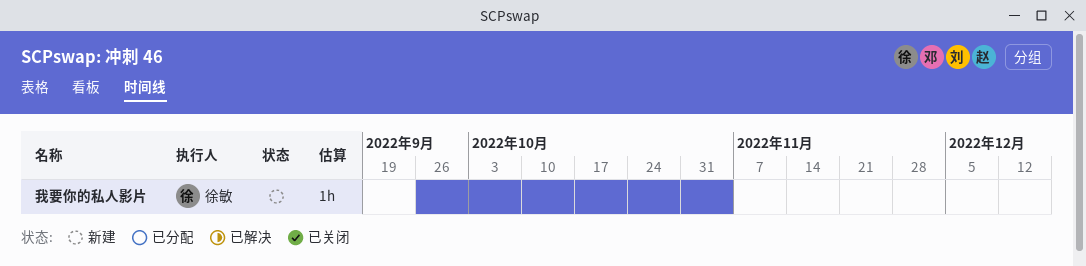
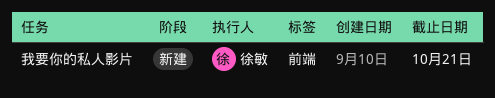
我要你的私人影片, due: Nov 4 -> Oct 21

